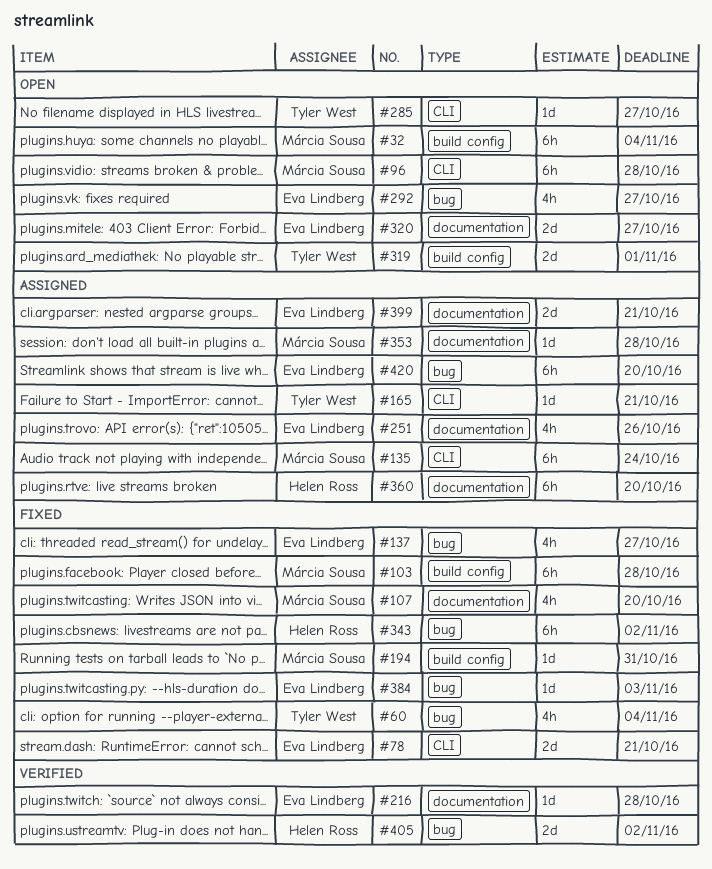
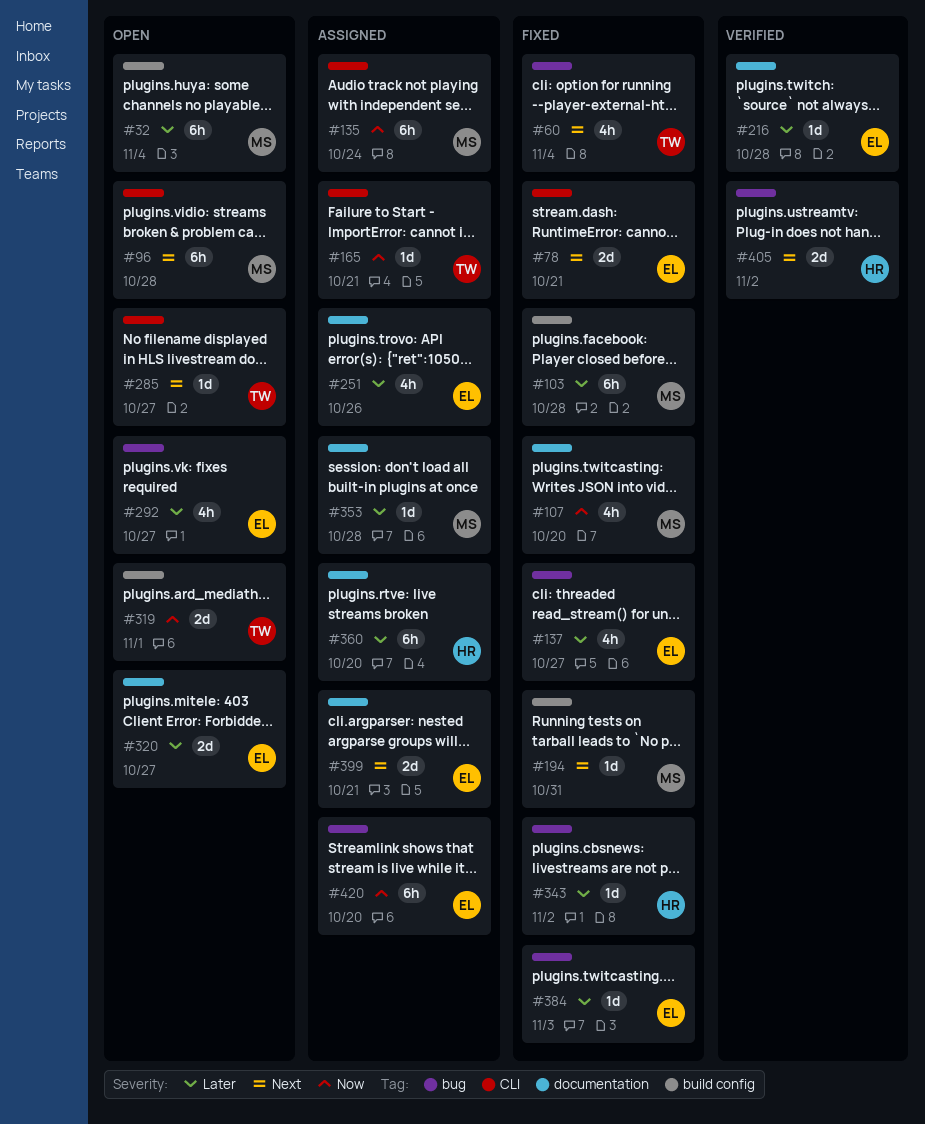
#343, estimate: 6h -> 1d

